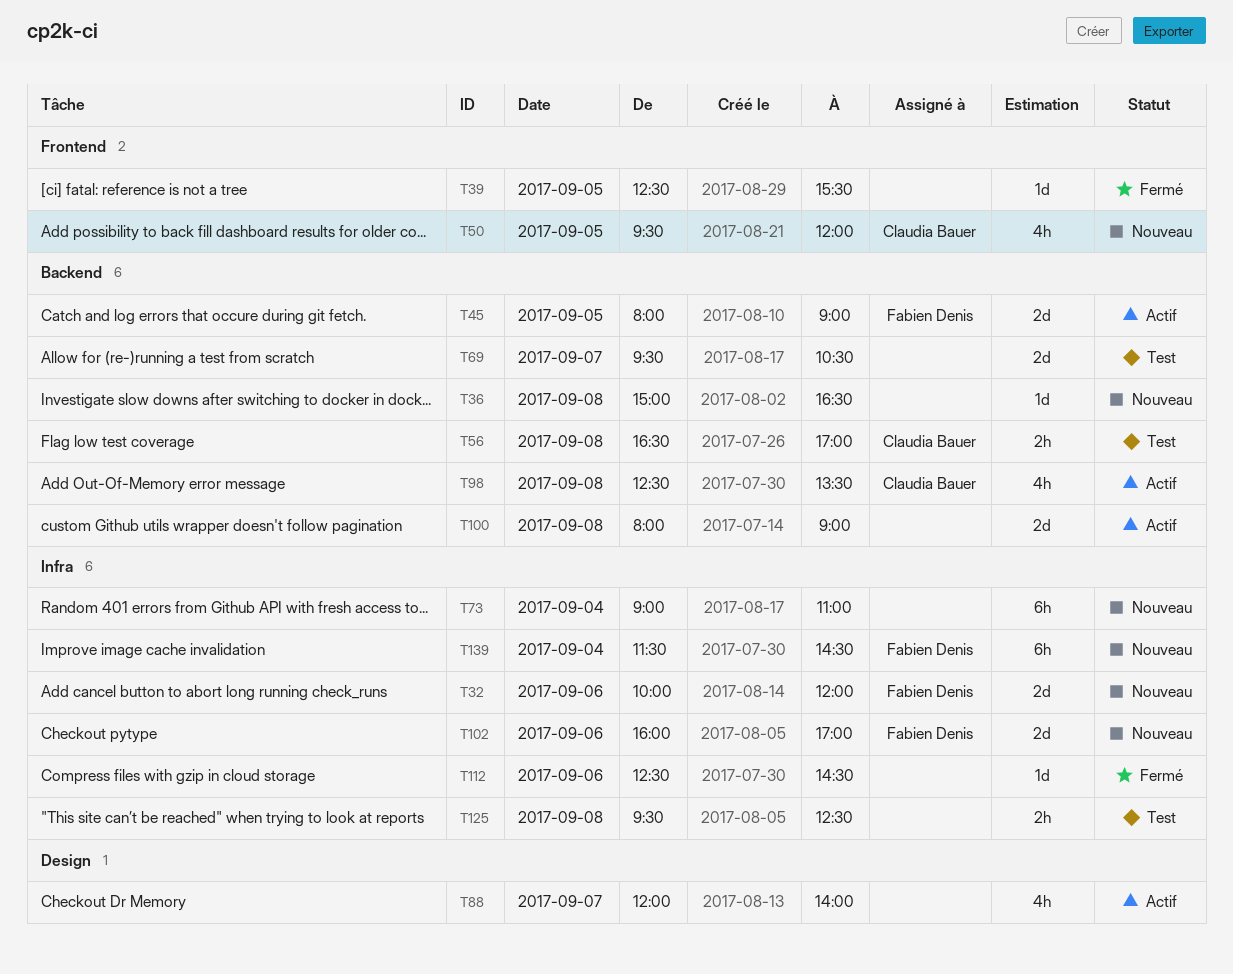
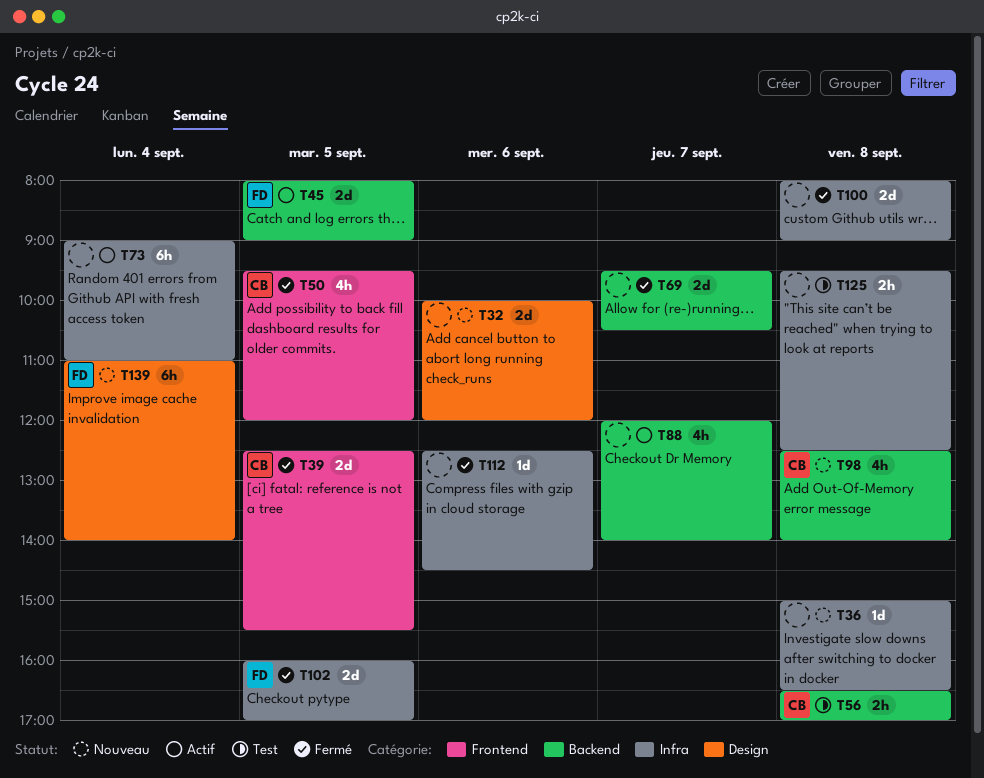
T32, owner: Fabien Denis -> none
T32, label: Infra -> Design
T36, label: Backend -> Infra
T39, owner: none -> Claudia Bauer
T39, estimate: 1d -> 2d
T50, status: Nouveau -> Fermé
T69, status: Test -> Fermé
T73, status: Nouveau -> Actif
T88, label: Design -> Backend
T98, status: Actif -> Nouveau
T98, ends: 13:30 -> 14:00
T100, status: Actif -> Fermé
T100, label: Backend -> Infra
T102, status: Nouveau -> Fermé
T102, day: Sep 6 -> Sep 5
T139, label: Infra -> Design
T139, begins: 11:30 -> 11:00
T139, ends: 14:30 -> 14:00

